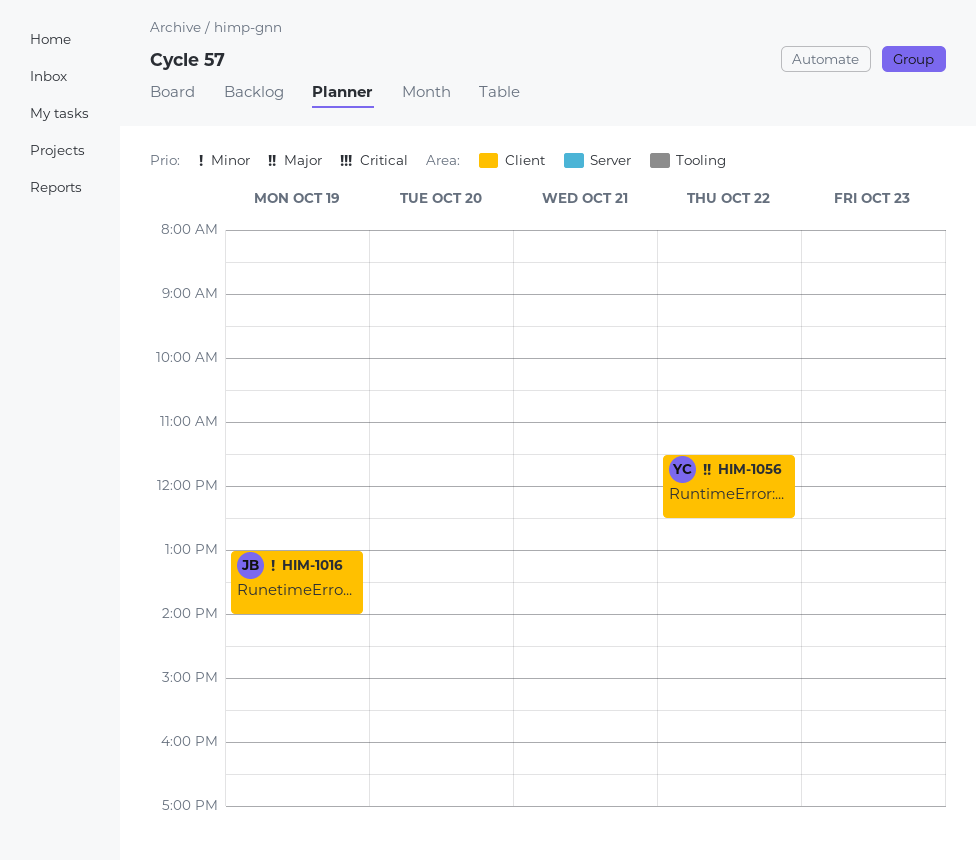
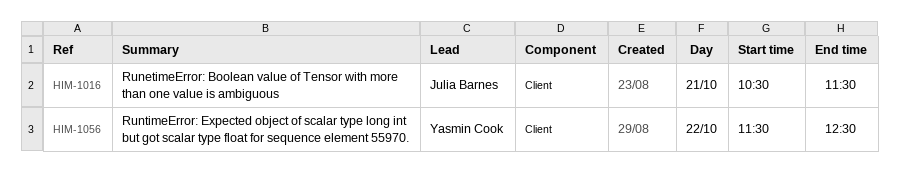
HIM-1016, day: Oct 19 -> Oct 21
HIM-1016, begins: 13:00 -> 10:30
HIM-1016, ends: 14:00 -> 11:30

